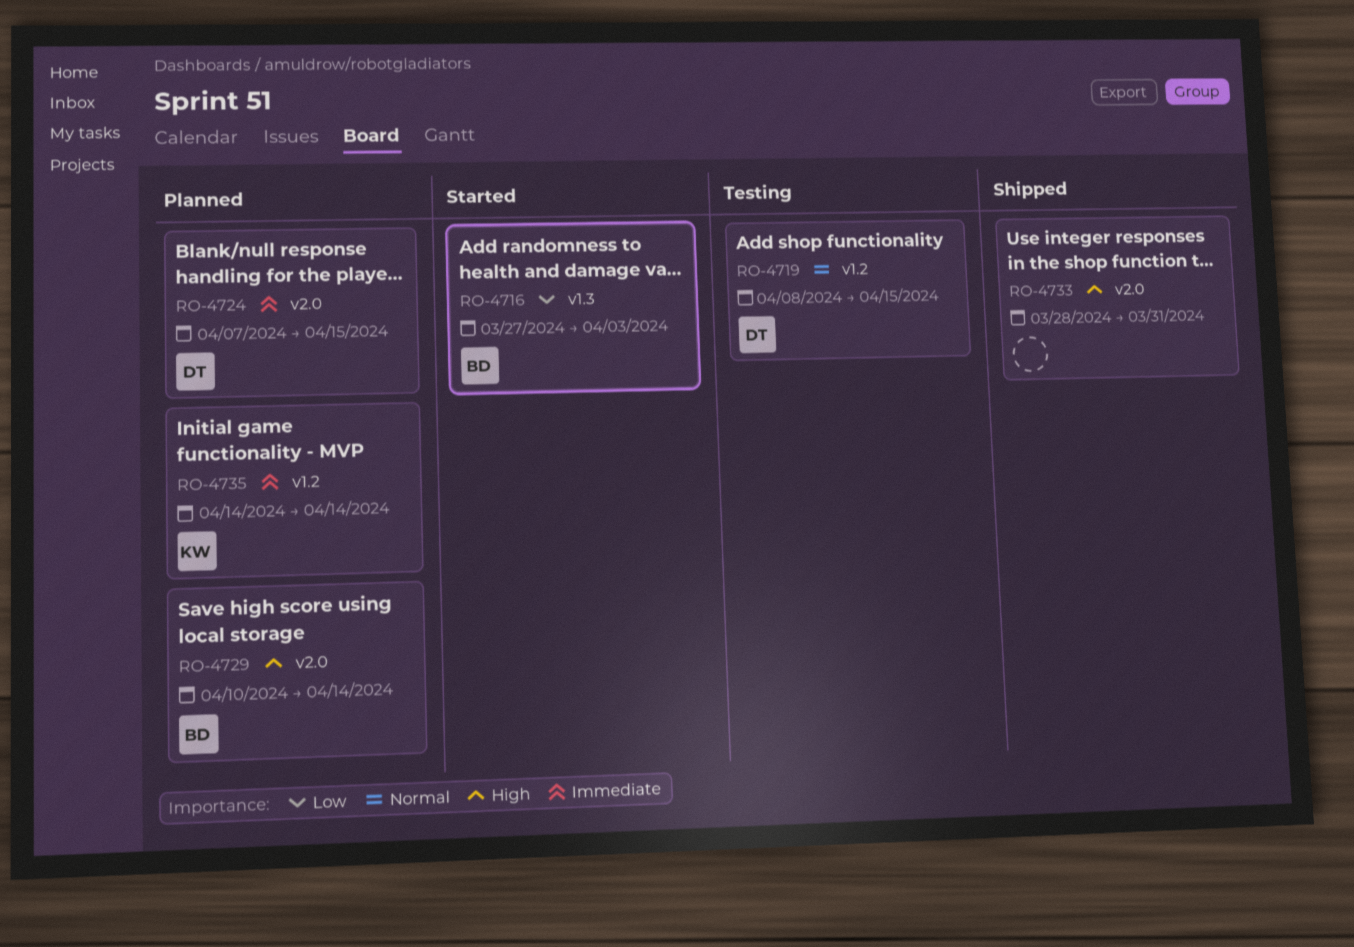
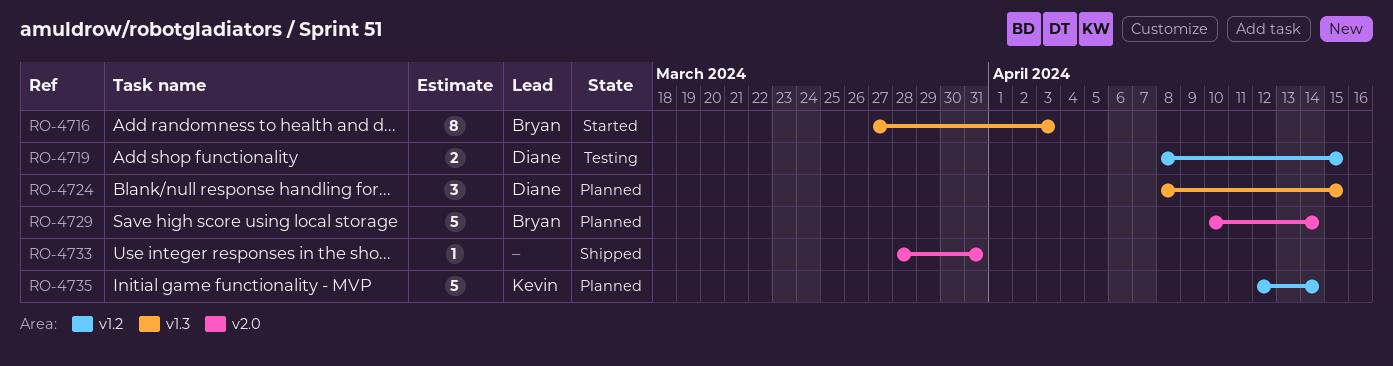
RO-4724, label: v2.0 -> v1.3
RO-4724, start: Apr 7 -> Apr 8
RO-4735, start: Apr 14 -> Apr 12

